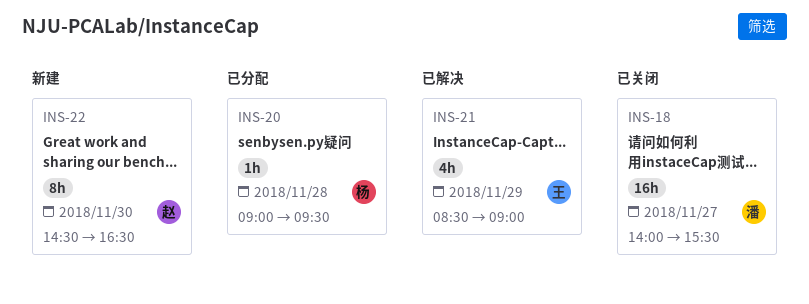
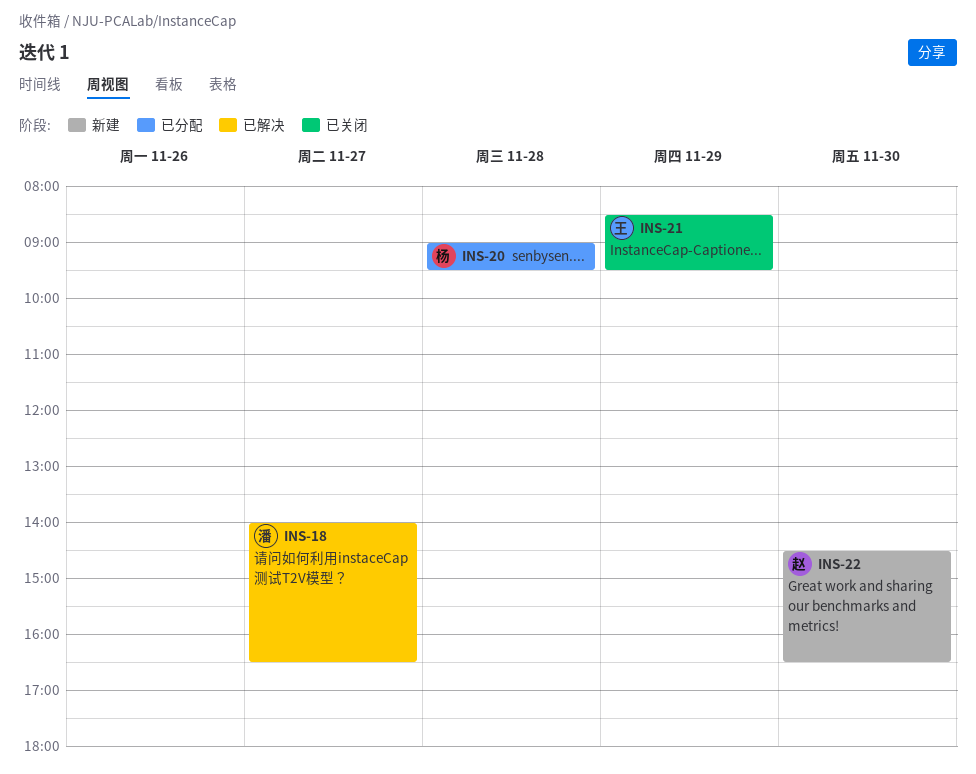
INS-18, status: 已关闭 -> 已解决
INS-18, ends: 15:30 -> 16:30
INS-21, status: 已解决 -> 已关闭
INS-21, ends: 09:00 -> 09:30

